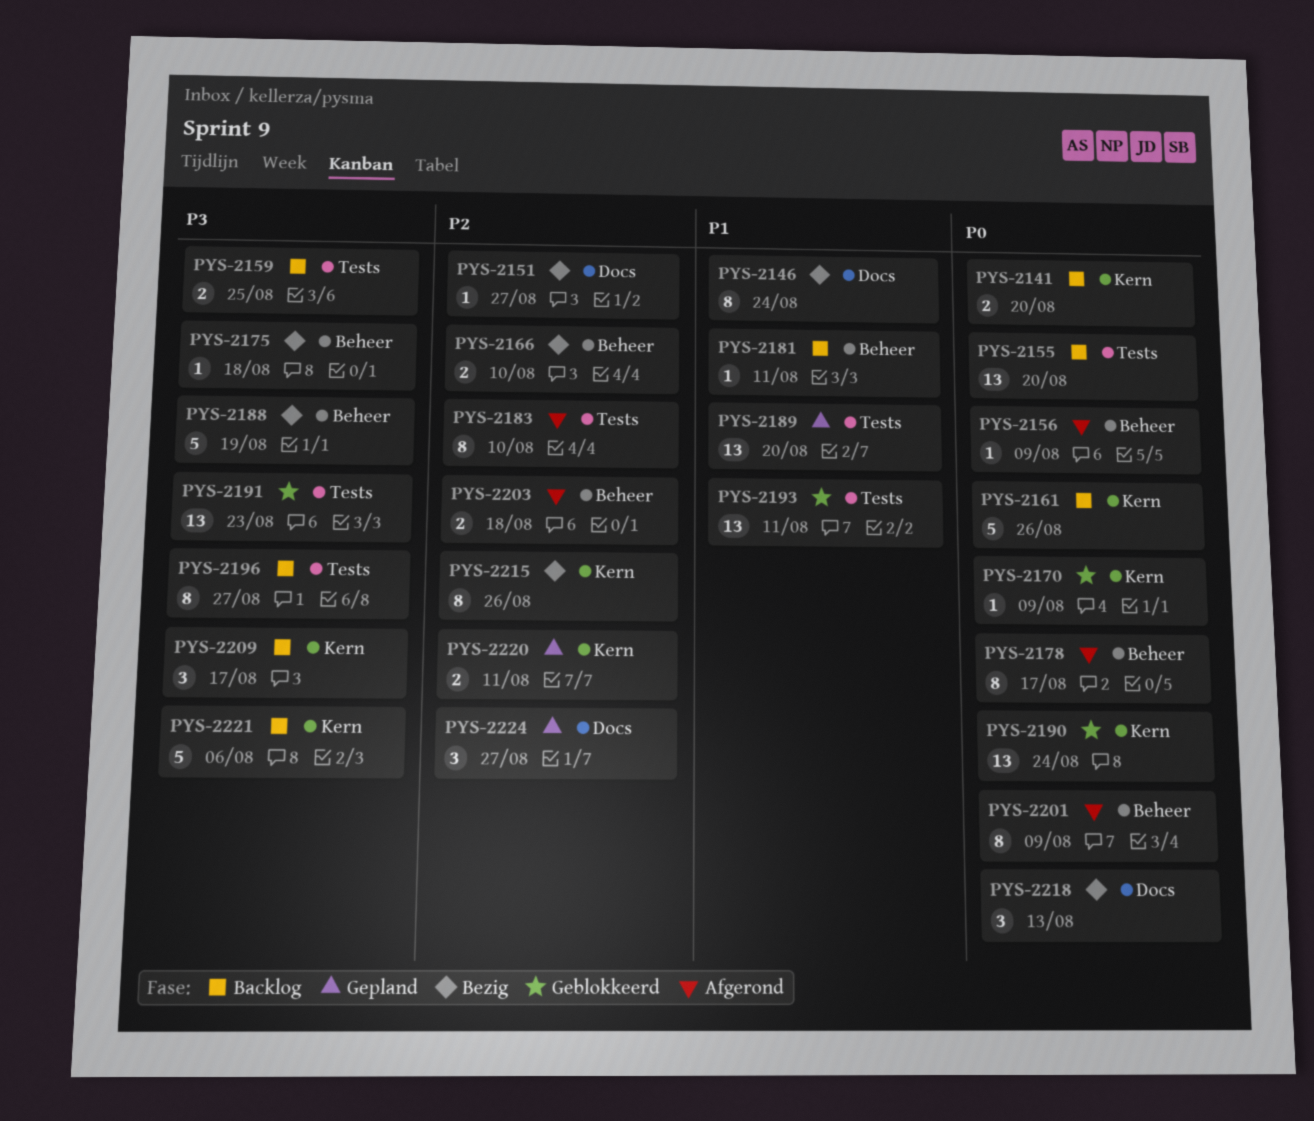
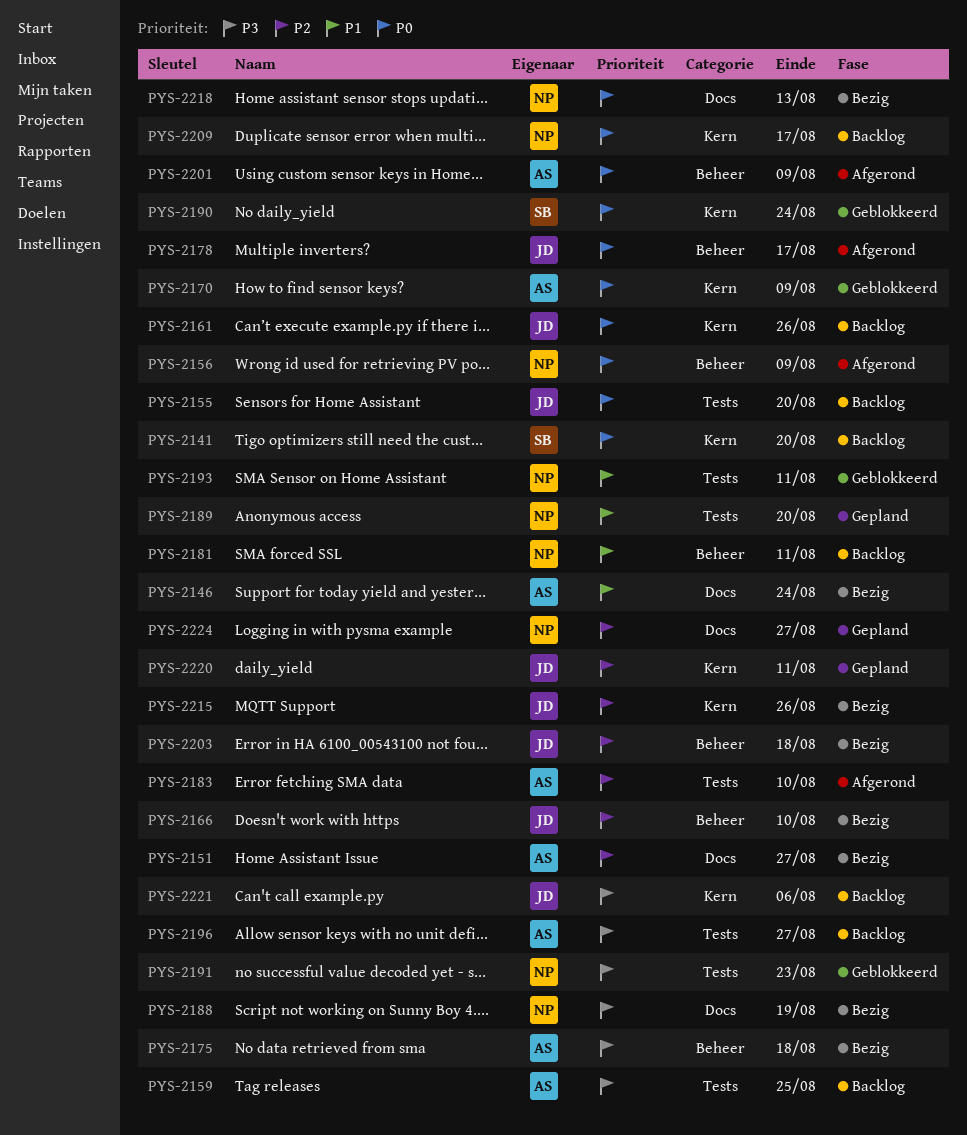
PYS-2188, label: Beheer -> Docs
PYS-2203, status: Afgerond -> Bezig
PYS-2209, priority: P3 -> P0

